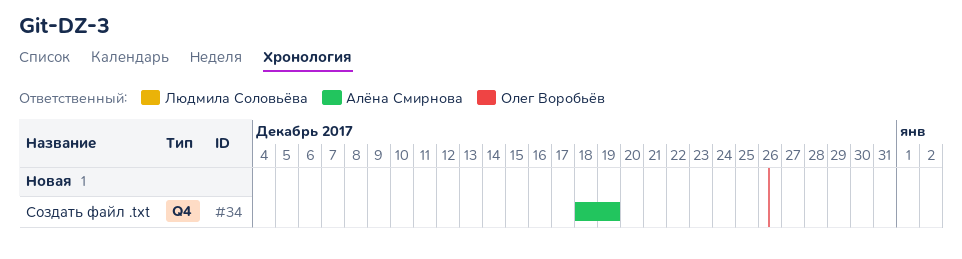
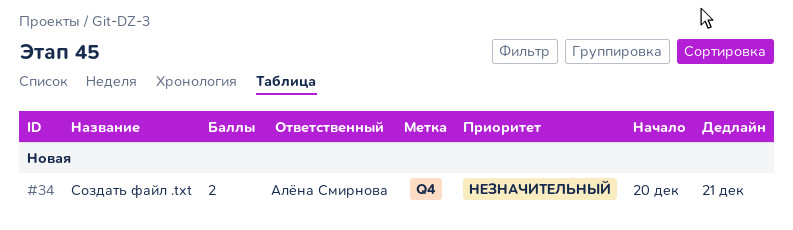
#34, start: Dec 18 -> Dec 20
#34, due: Dec 19 -> Dec 21

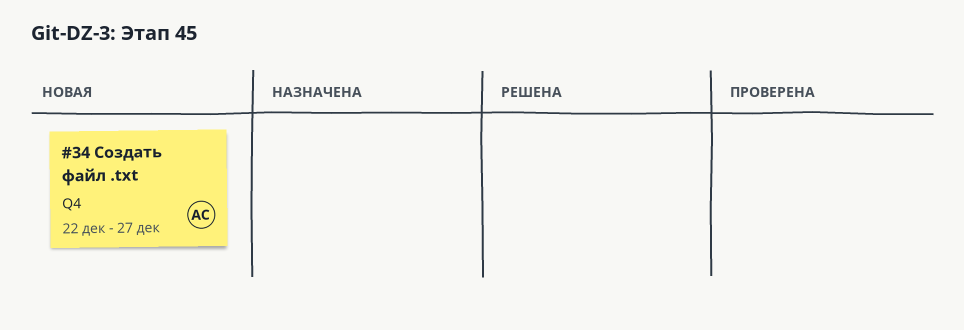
#34, start: Dec 20 -> Dec 22
#34, due: Dec 21 -> Dec 27

